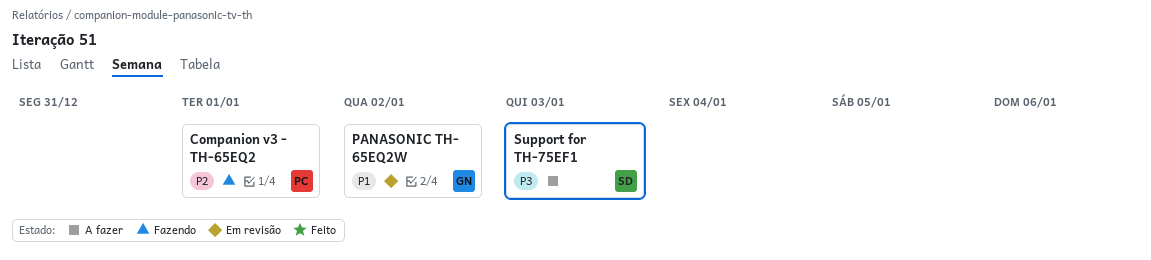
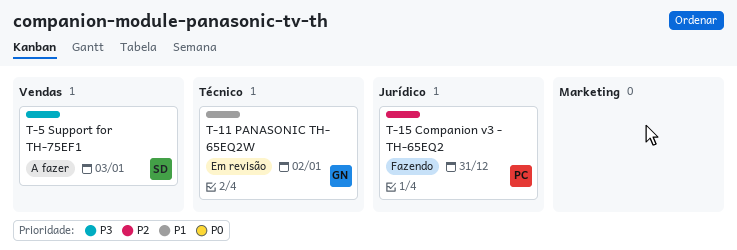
Companion v3 - TH-65EQ2, due: Jan 1 -> Dec 31

